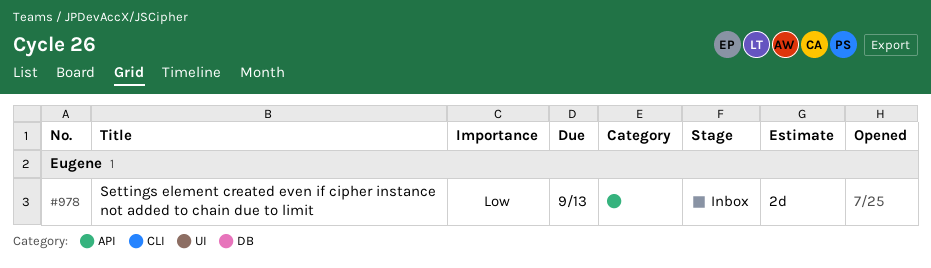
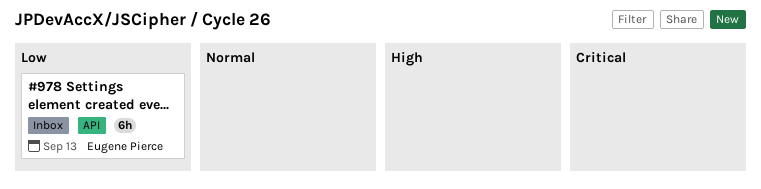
#978, estimate: 2d -> 6h

